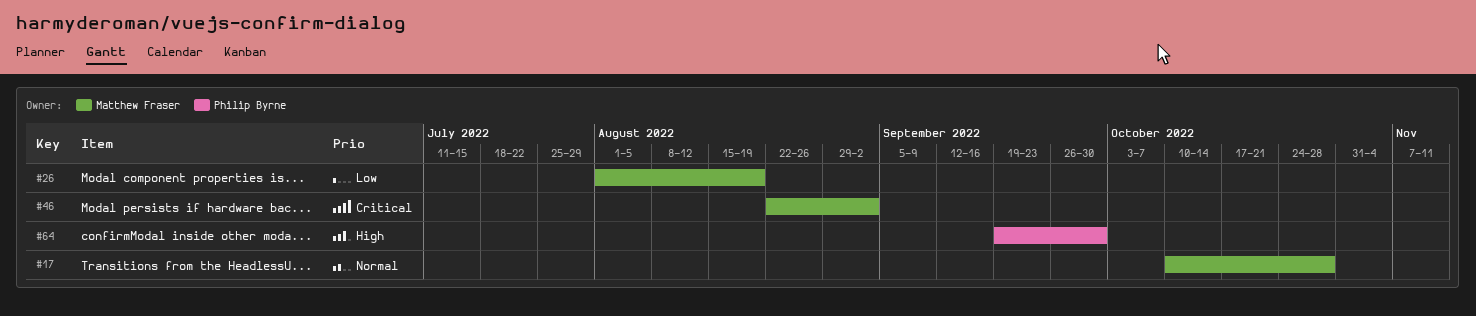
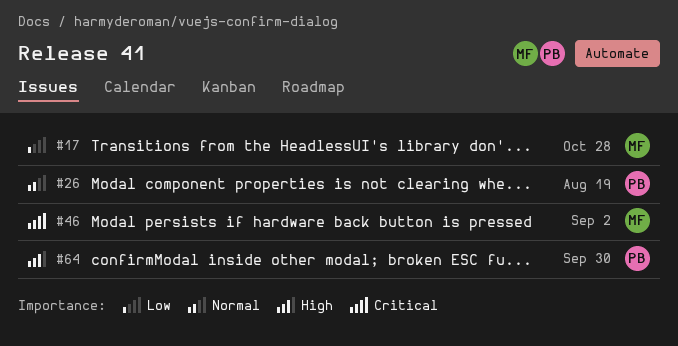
#17, priority: Normal -> Low
#26, owner: Matthew Fraser -> Philip Byrne
#26, priority: Low -> Normal

